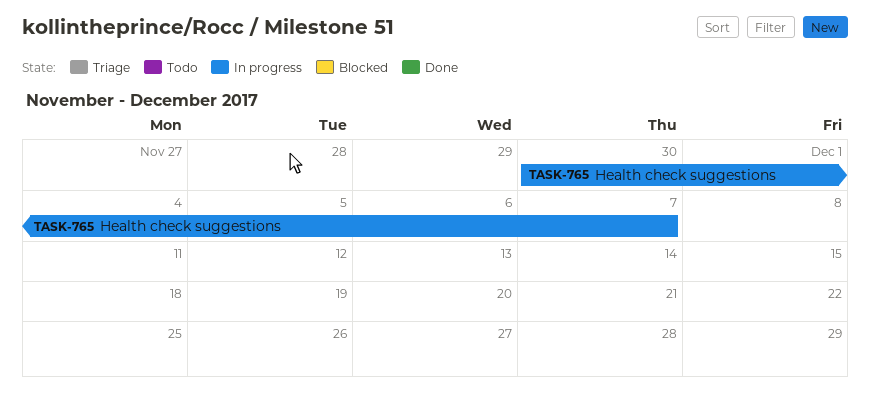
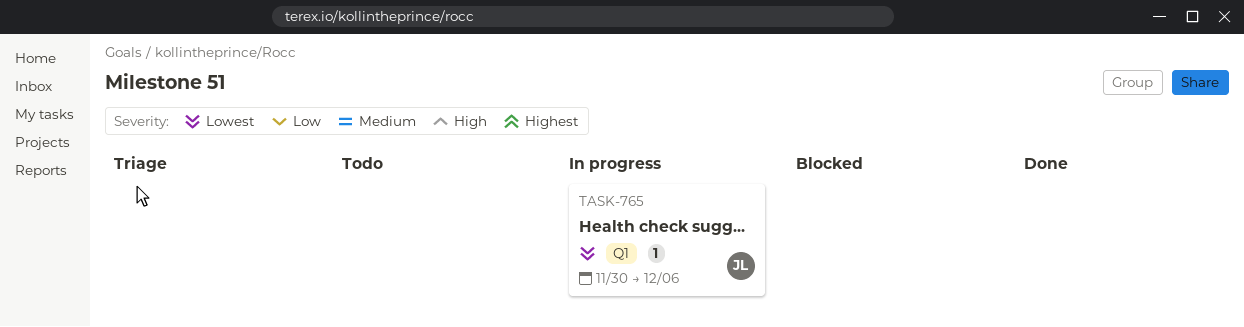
TASK-765, due: Dec 7 -> Dec 6

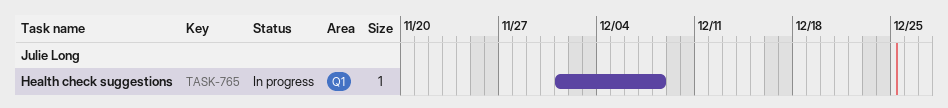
TASK-765, start: Nov 30 -> Dec 1
TASK-765, due: Dec 6 -> Dec 8

